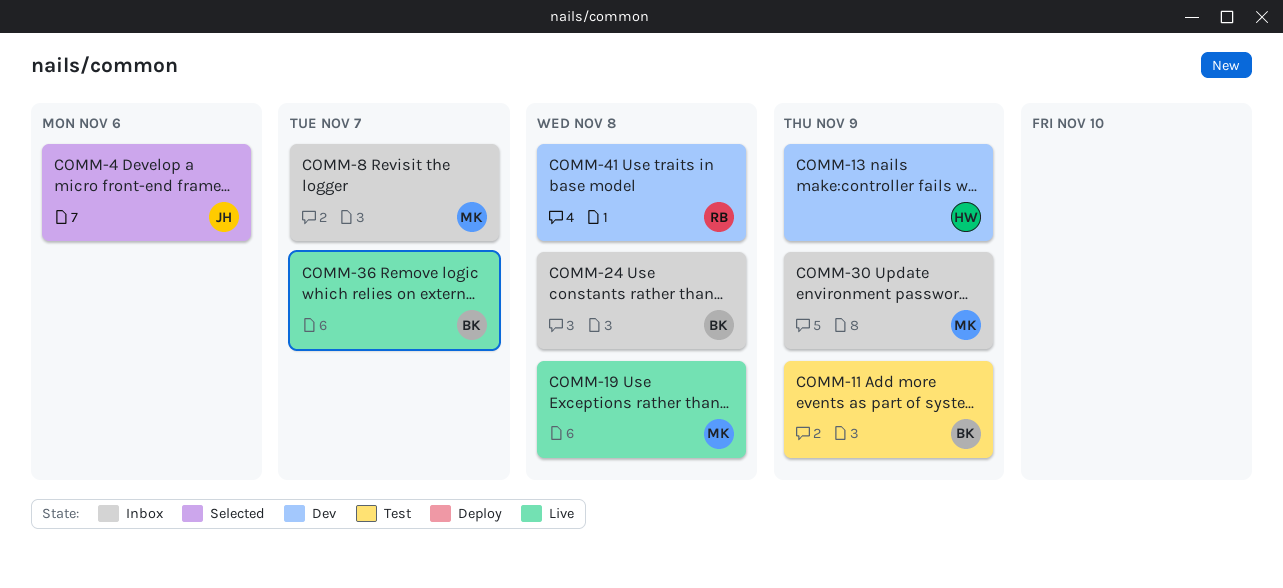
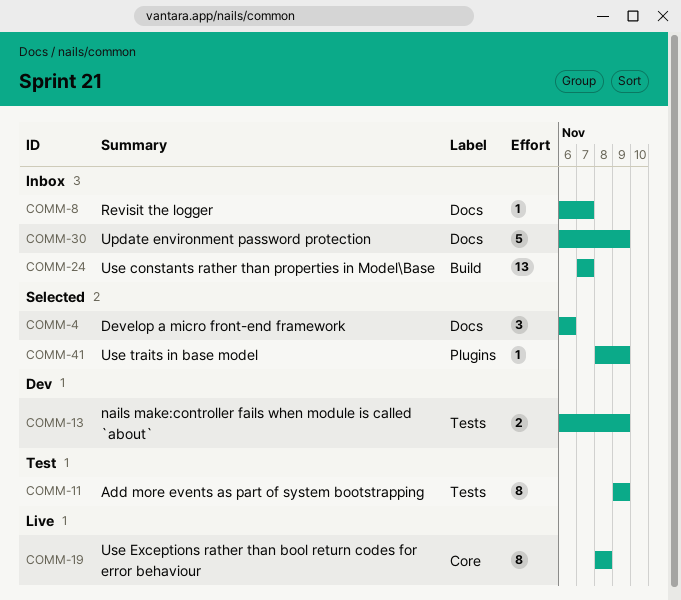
COMM-24, due: Nov 8 -> Nov 7
COMM-36: present -> none
COMM-41, status: Dev -> Selected
COMM-41, due: Nov 8 -> Nov 9

